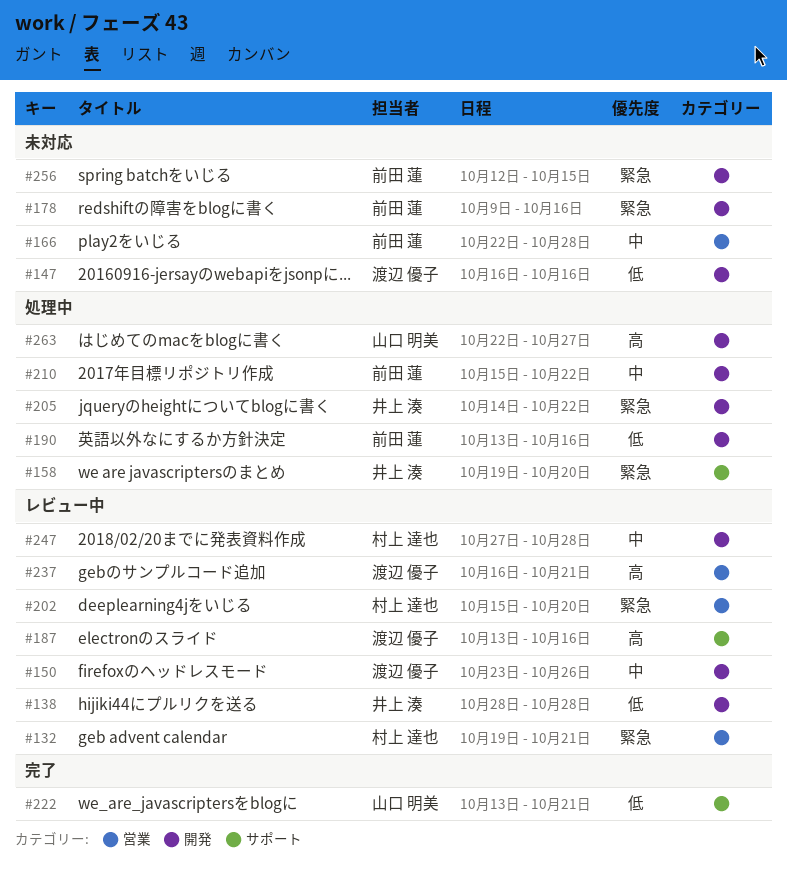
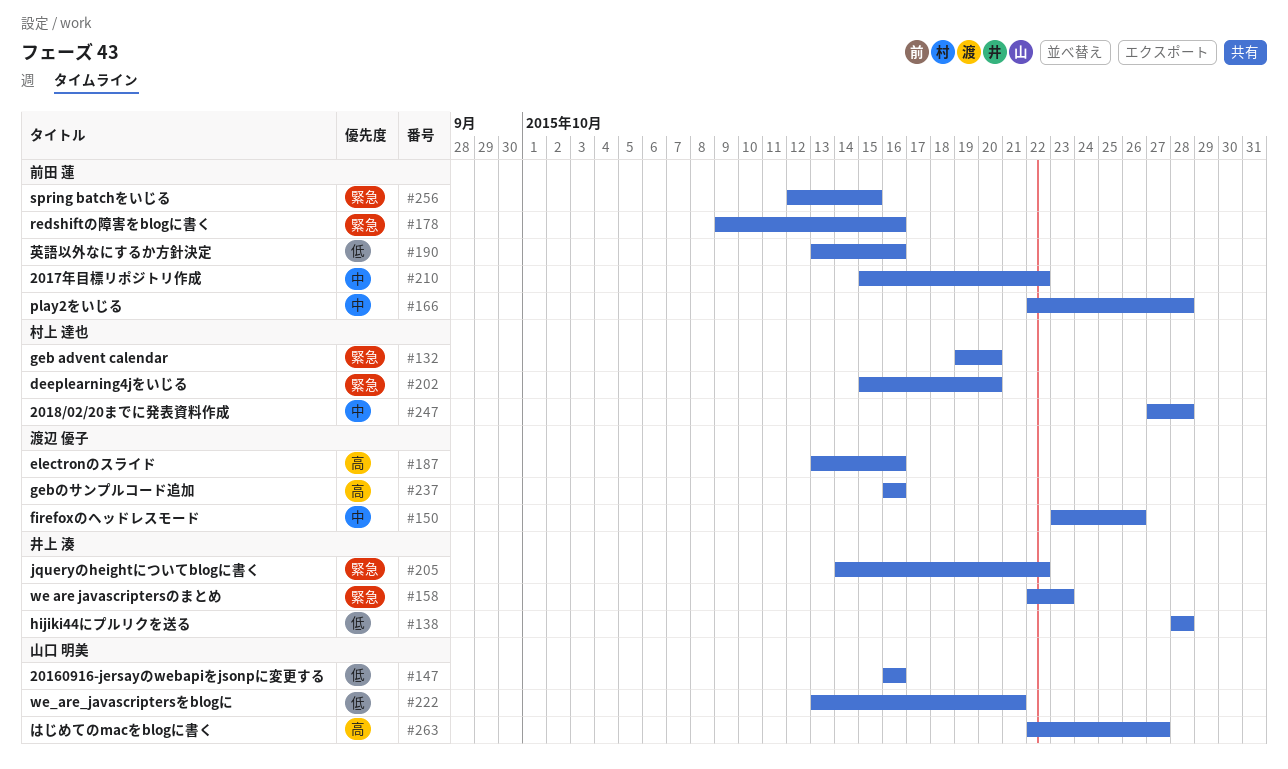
#132, due: Oct 21 -> Oct 20
#147, owner: 渡辺 優子 -> 山口 明美
#158, start: Oct 19 -> Oct 22
#158, due: Oct 20 -> Oct 23
#237, due: Oct 21 -> Oct 16

